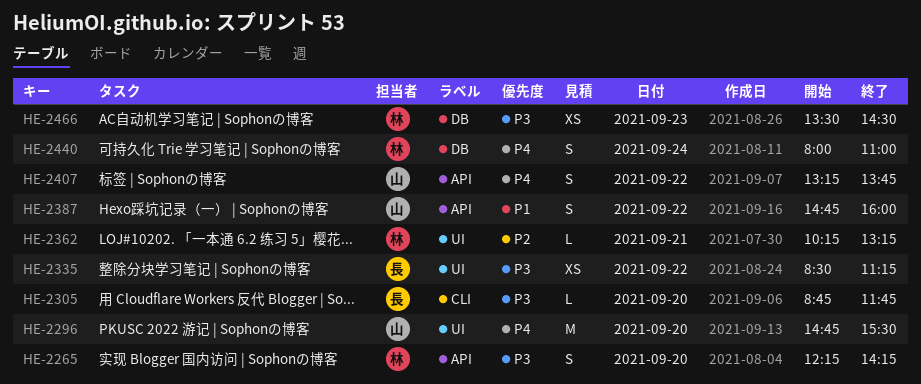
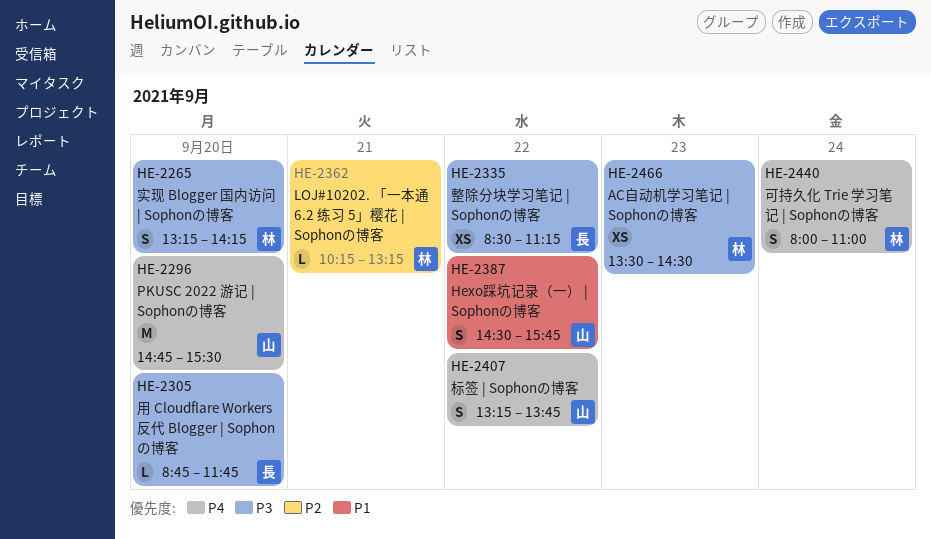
HE-2265, begins: 12:15 -> 13:15
HE-2387, begins: 14:45 -> 14:30
HE-2387, ends: 16:00 -> 15:45

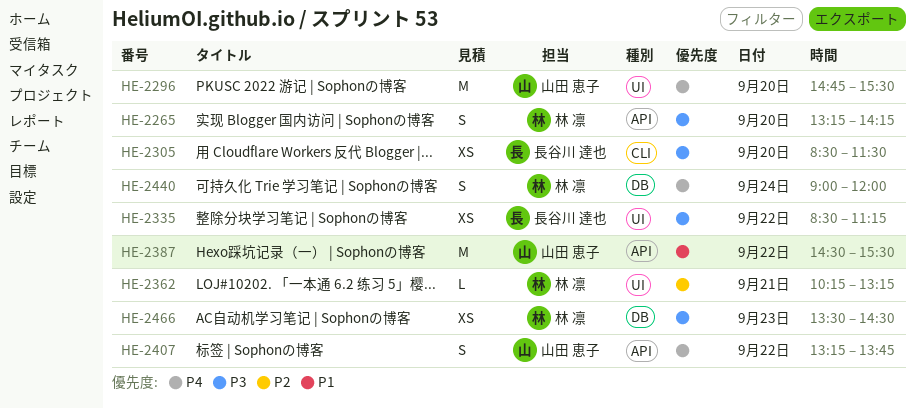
HE-2305, estimate: L -> XS
HE-2305, begins: 08:45 -> 08:30
HE-2305, ends: 11:45 -> 11:30
HE-2387, estimate: S -> M
HE-2387, ends: 15:45 -> 15:30
HE-2440, begins: 08:00 -> 09:00
HE-2440, ends: 11:00 -> 12:00

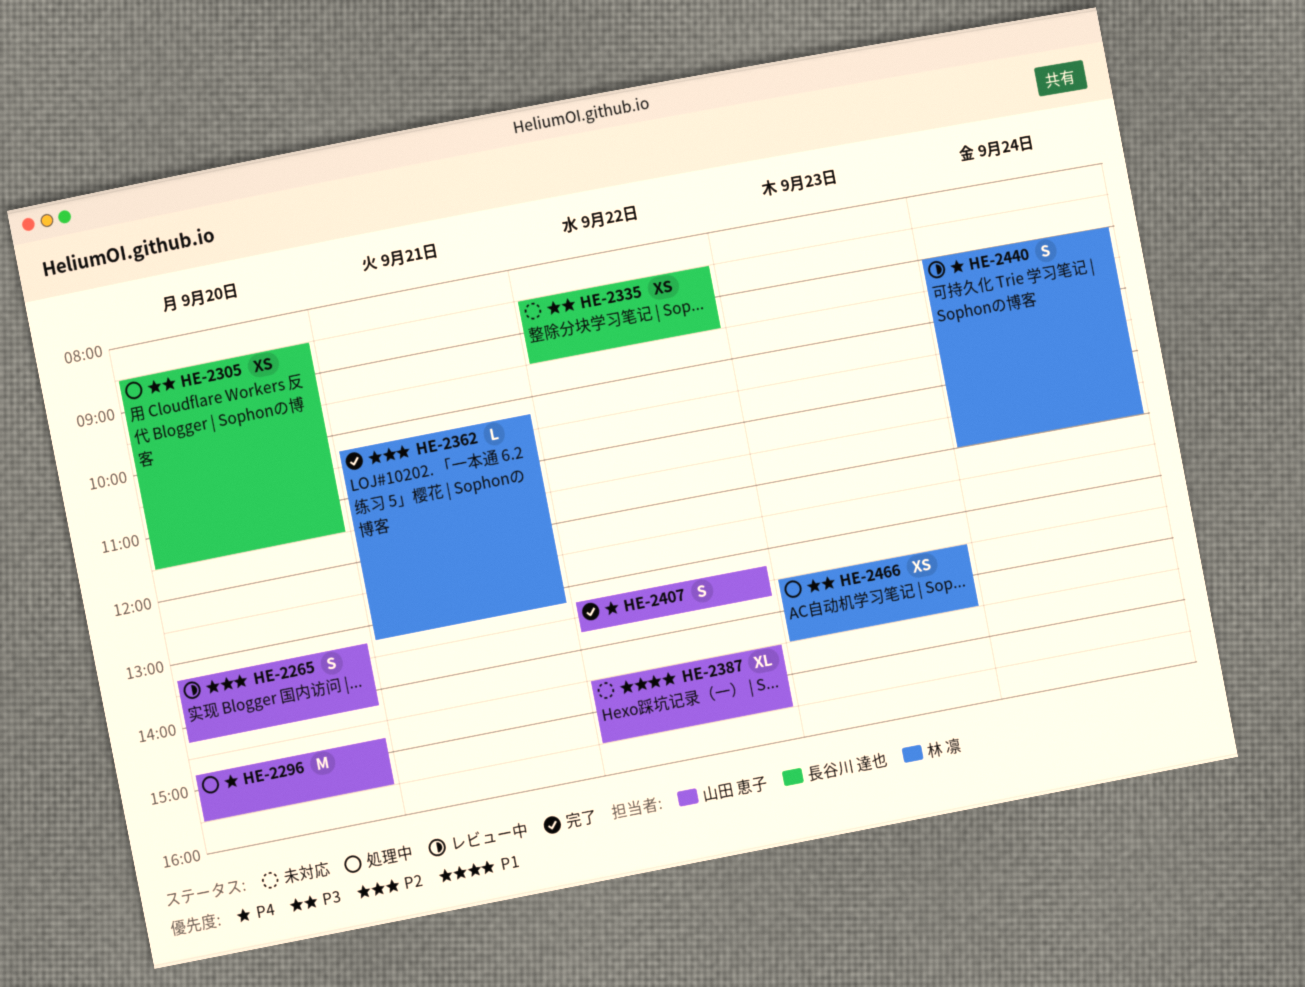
HE-2265, owner: 林 凛 -> 山田 恵子
HE-2265, priority: P3 -> P2
HE-2335, ends: 11:15 -> 09:30
HE-2387, estimate: M -> XL

